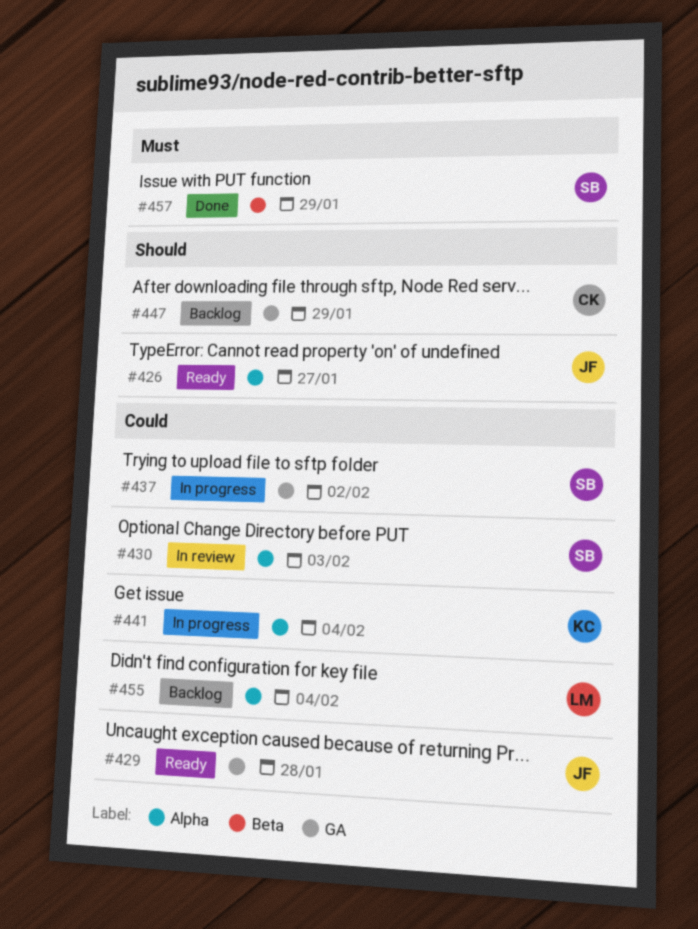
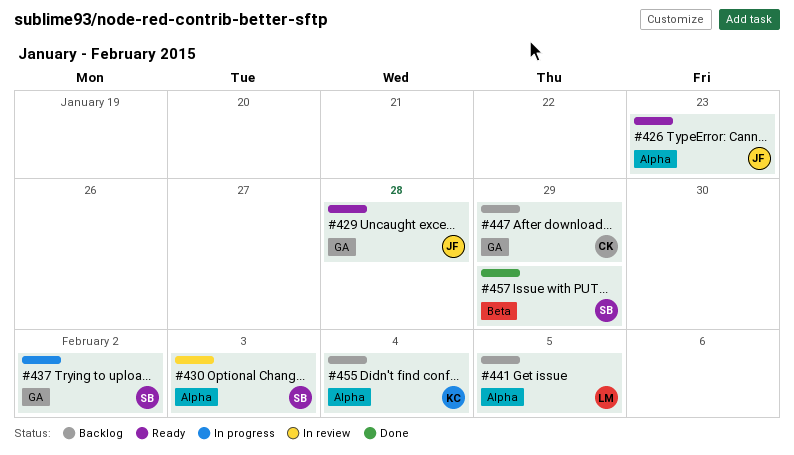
#426, due: Jan 27 -> Jan 23
#441, status: In progress -> Backlog
#441, owner: KC -> LM
#441, due: Feb 4 -> Feb 5
#455, owner: LM -> KC

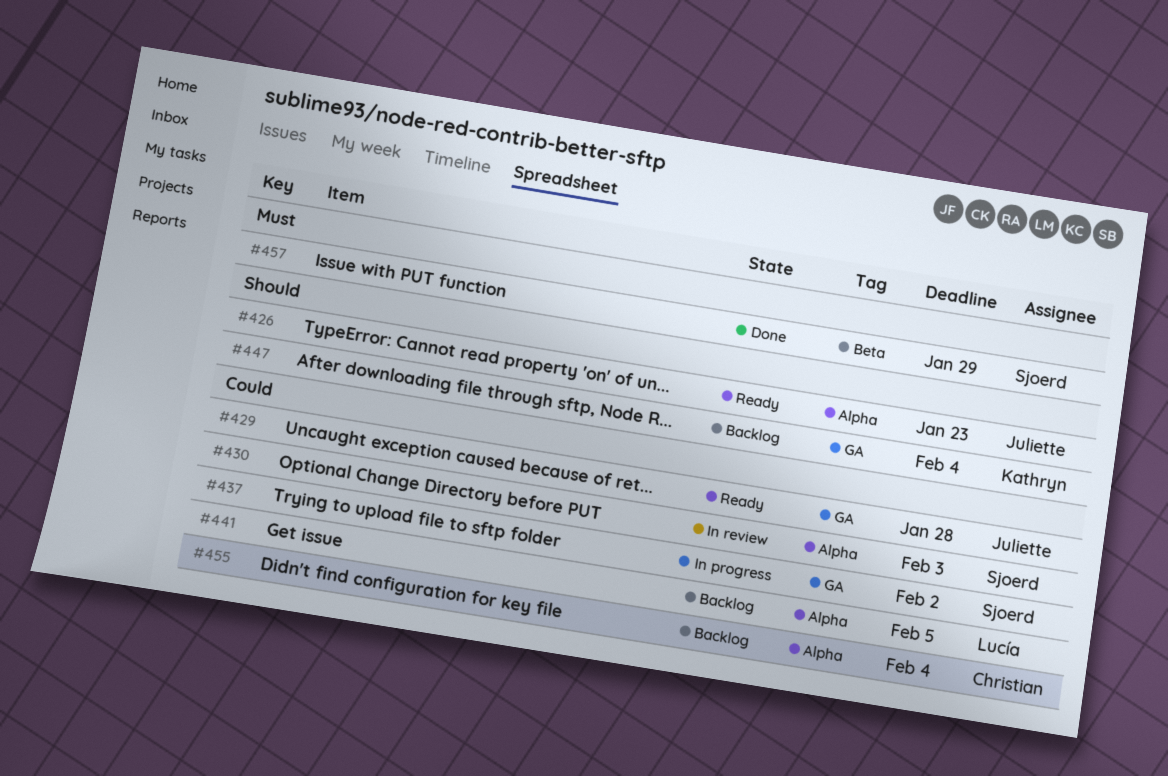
#447, owner: Christian -> Kathryn
#447, due: Jan 29 -> Feb 4
#455, owner: Kathryn -> Christian

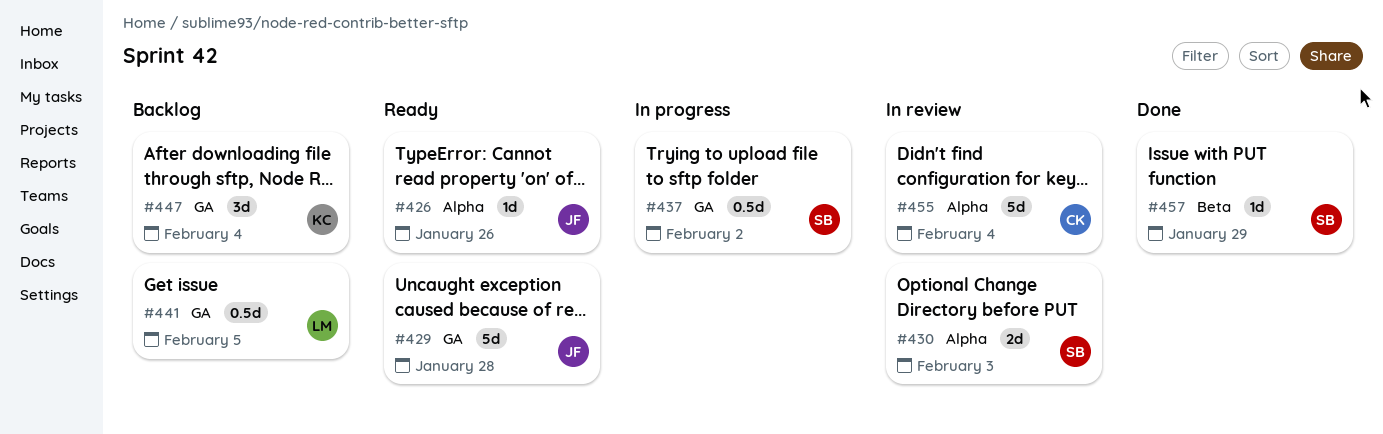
#426, due: Jan 23 -> Jan 26
#441, label: Alpha -> GA
#455, status: Backlog -> In review

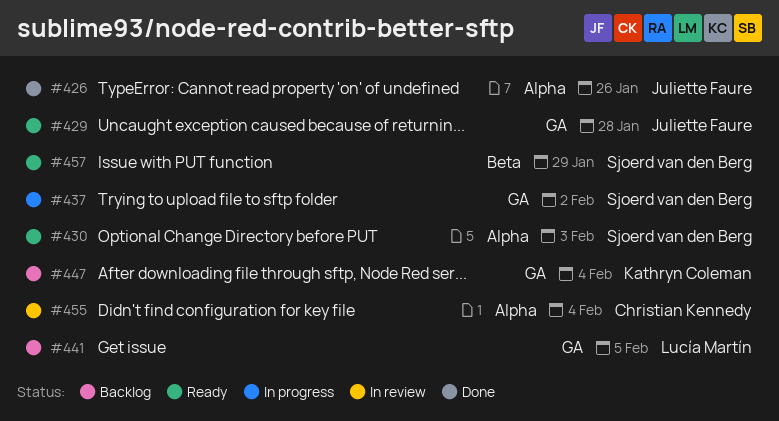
#426, status: Ready -> Done
#430, status: In review -> Ready
#457, status: Done -> Ready

